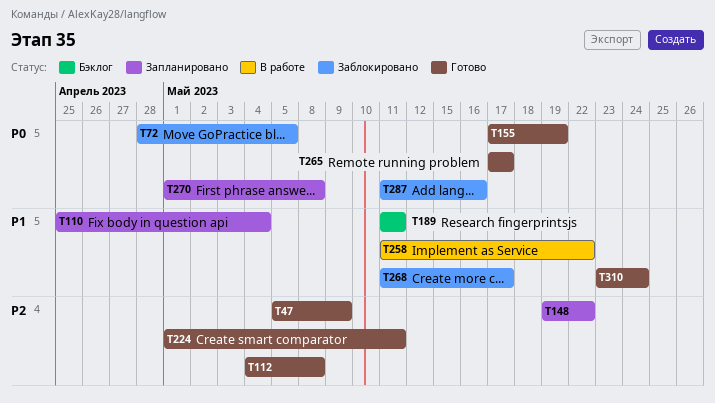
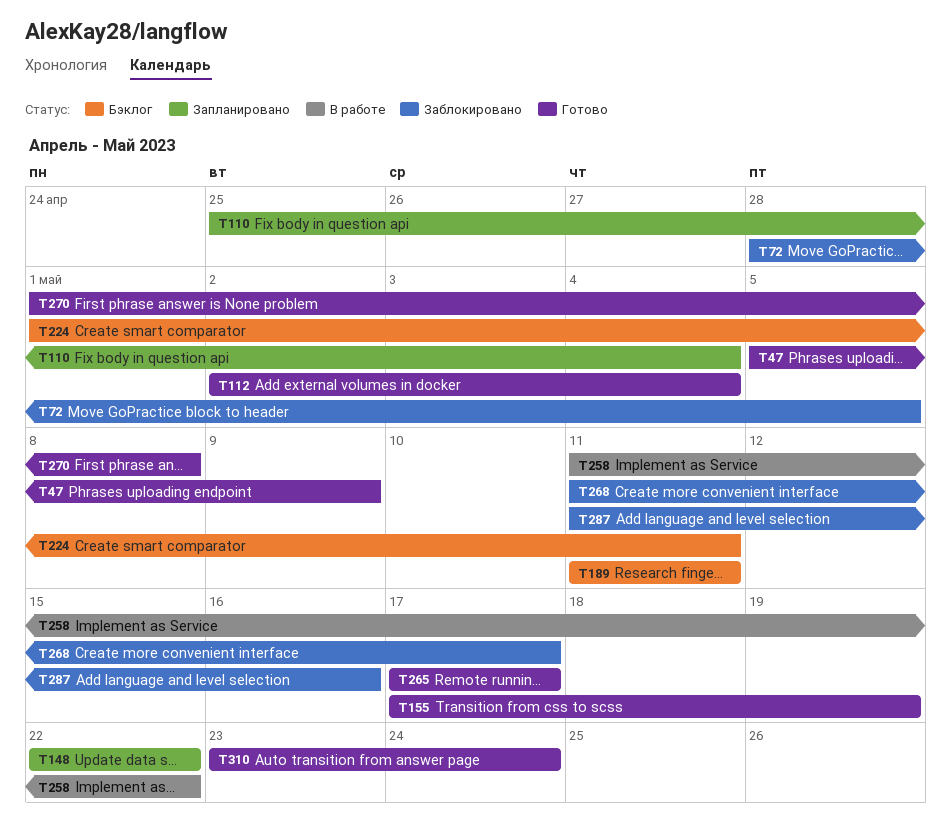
T112, start: May 4 -> May 2
T112, due: May 8 -> May 4
T148, start: May 19 -> May 22
T224, status: Готово -> Бэклог
T270, status: Запланировано -> Готово

